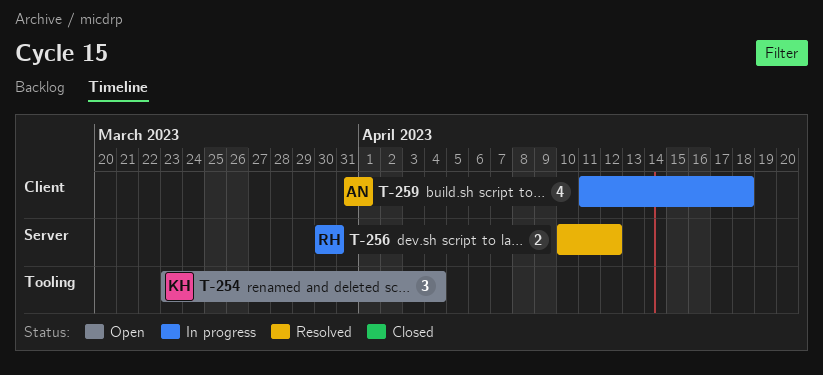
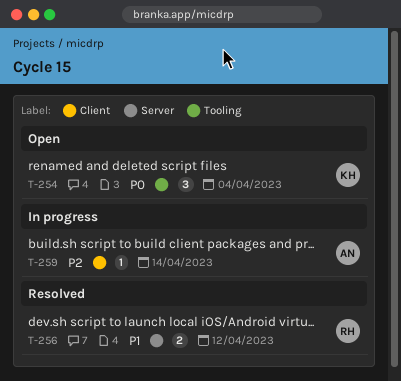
T-259, estimate: 4 -> 1
T-259, due: Apr 18 -> Apr 14

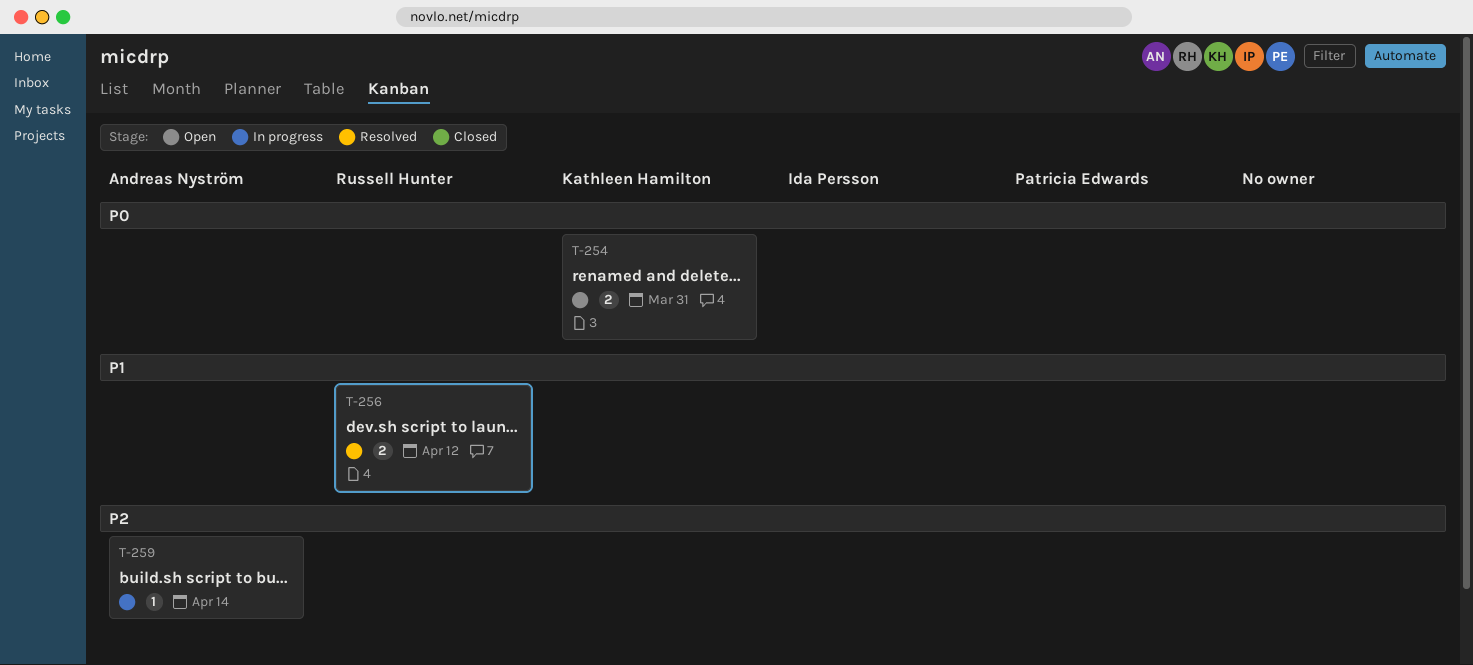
T-254, estimate: 3 -> 2
T-254, due: Apr 4 -> Mar 31

